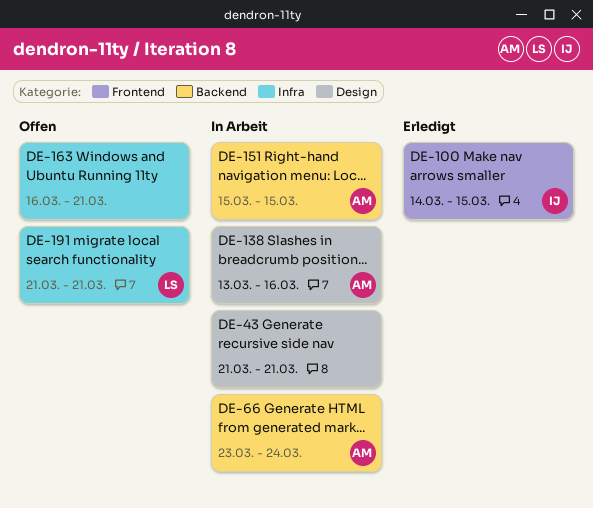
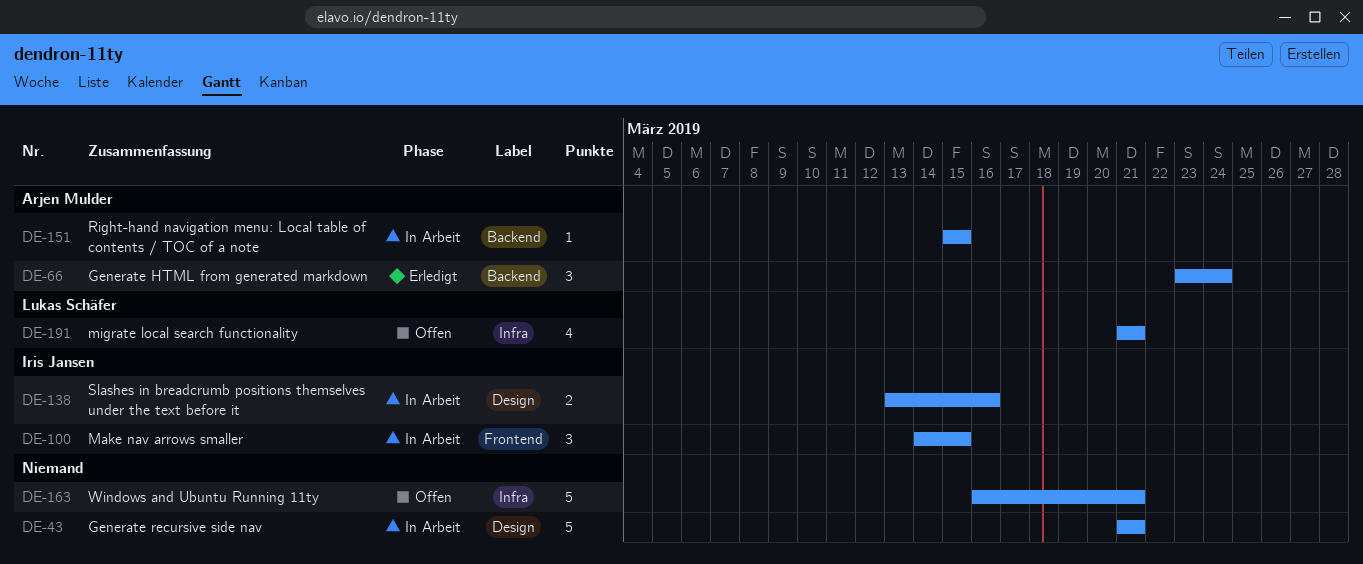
DE-66, status: In Arbeit -> Erledigt
DE-100, status: Erledigt -> In Arbeit
DE-138, owner: Arjen Mulder -> Iris Jansen

